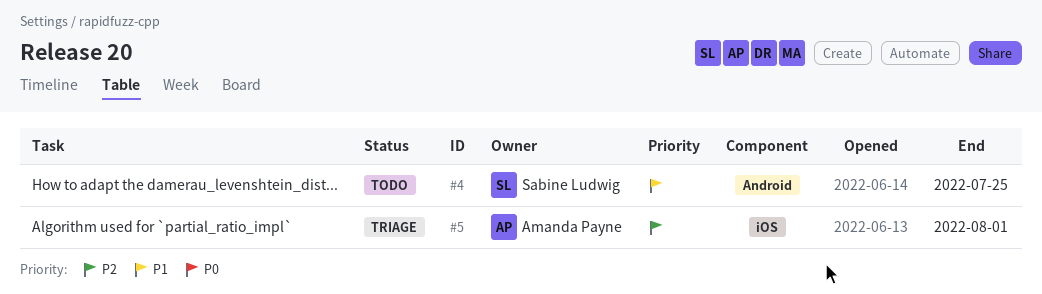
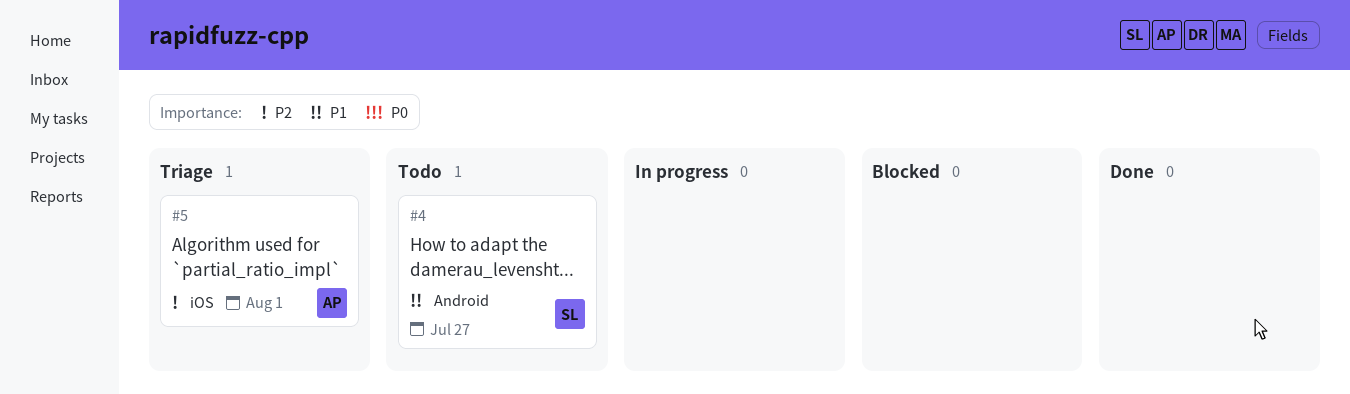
#4, due: Jul 25 -> Jul 27

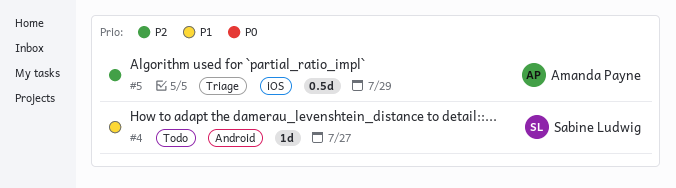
#5, due: Aug 1 -> Jul 29

